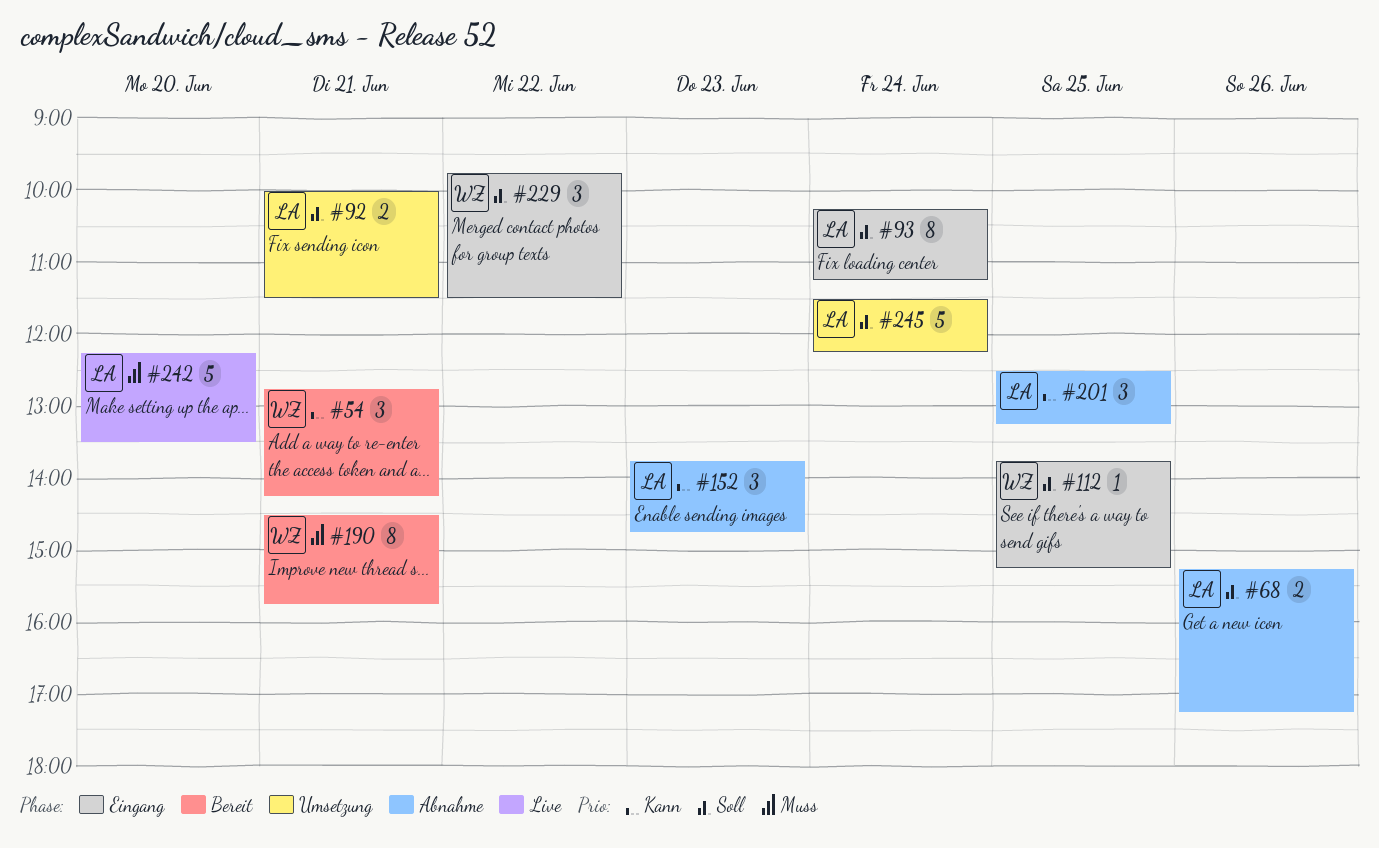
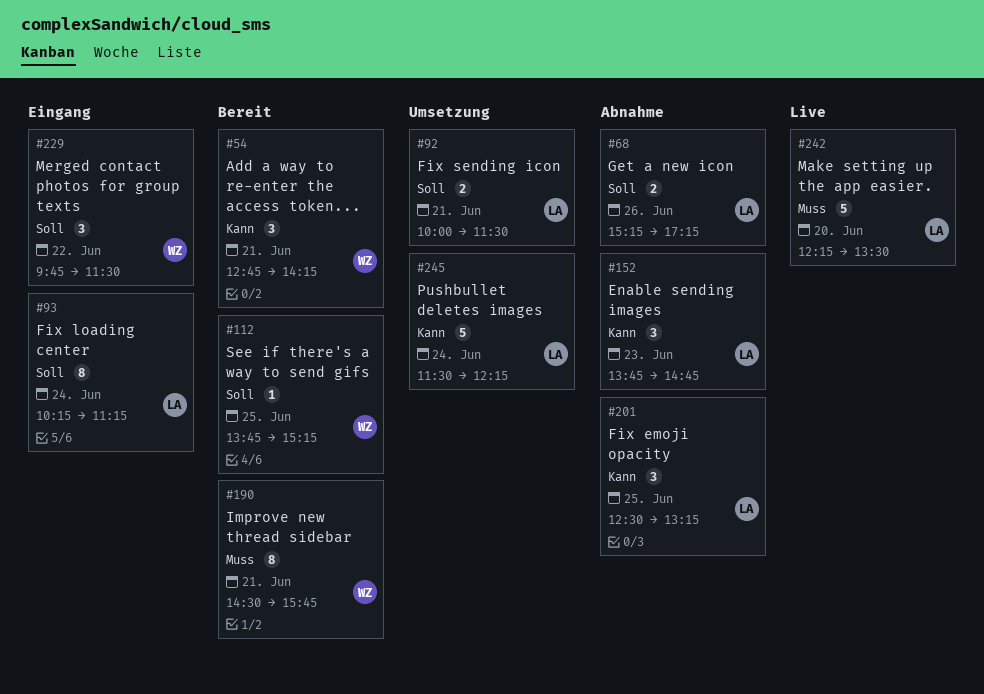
#112, status: Eingang -> Bereit
#245, priority: Soll -> Kann

